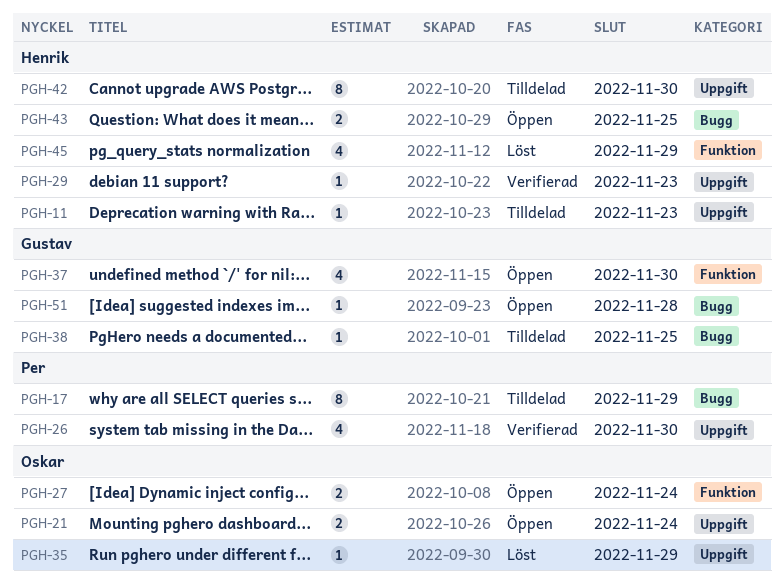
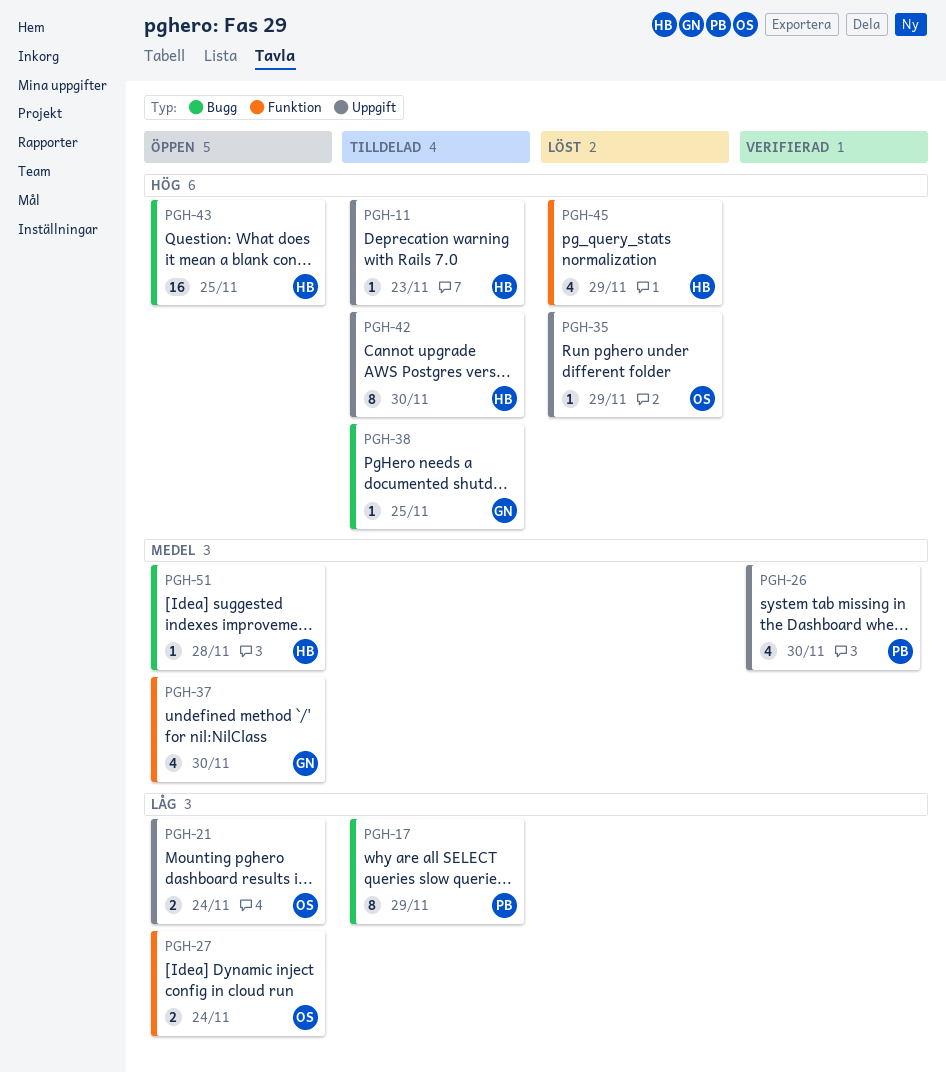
PGH-29: present -> none
PGH-43, estimate: 2 -> 16
PGH-51, owner: Gustav -> Henrik

